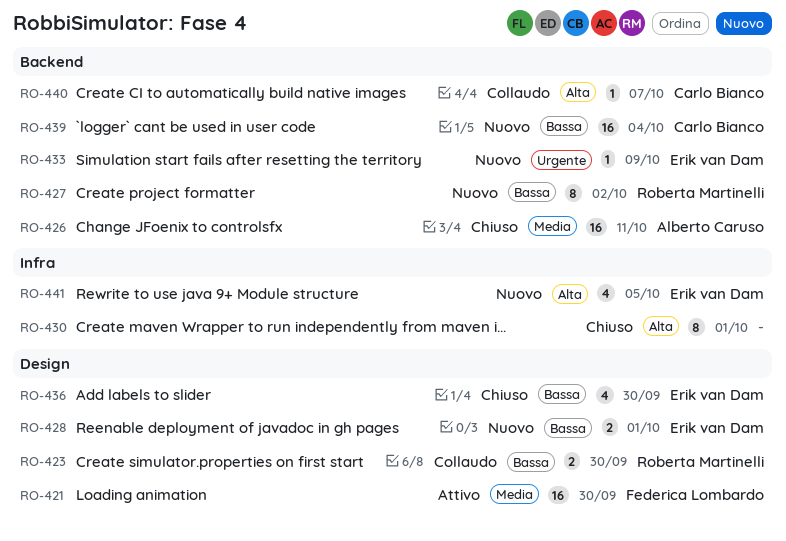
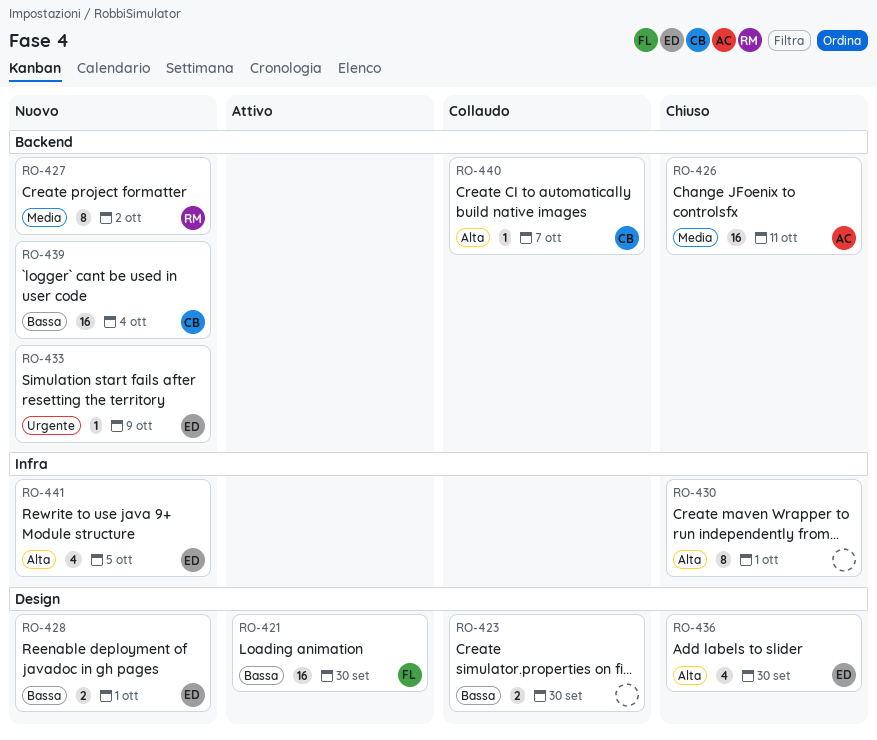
RO-421, priority: Media -> Bassa
RO-423, owner: Roberta Martinelli -> none
RO-427, priority: Bassa -> Media
RO-436, priority: Bassa -> Alta

